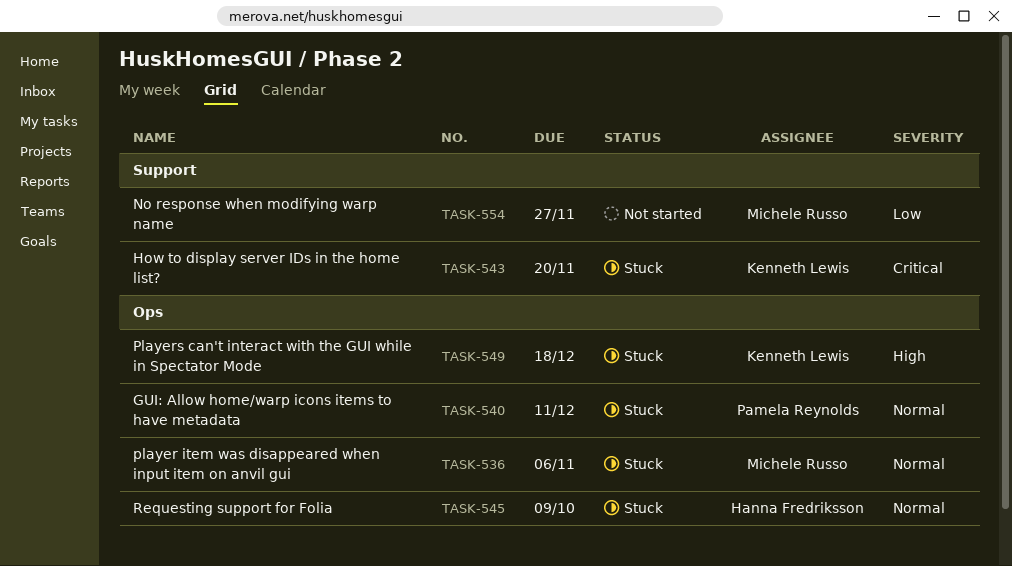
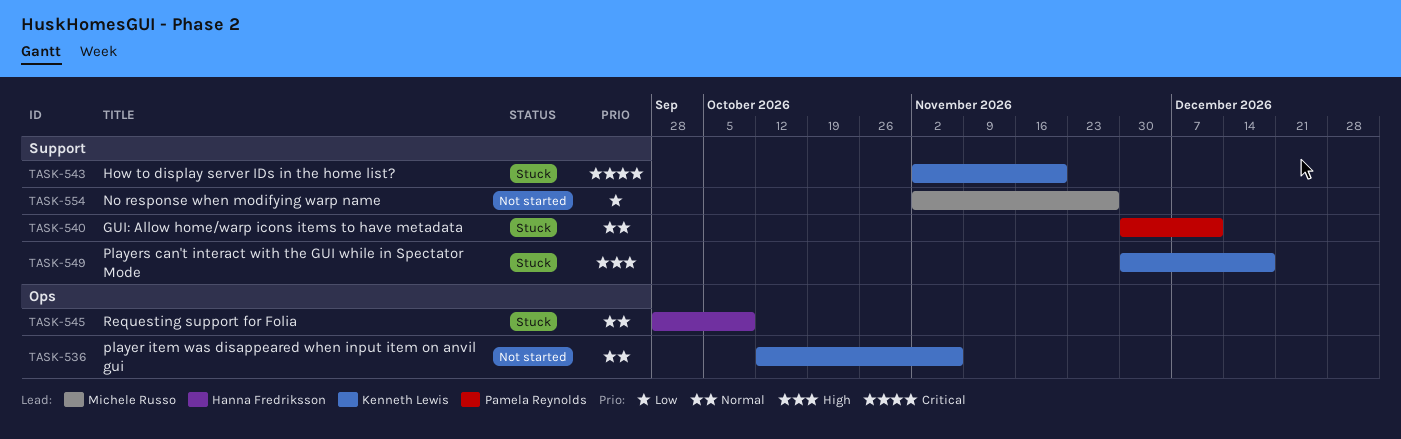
TASK-536, status: Stuck -> Not started
TASK-536, owner: Michele Russo -> Kenneth Lewis
TASK-540, label: Ops -> Support
TASK-549, label: Ops -> Support

